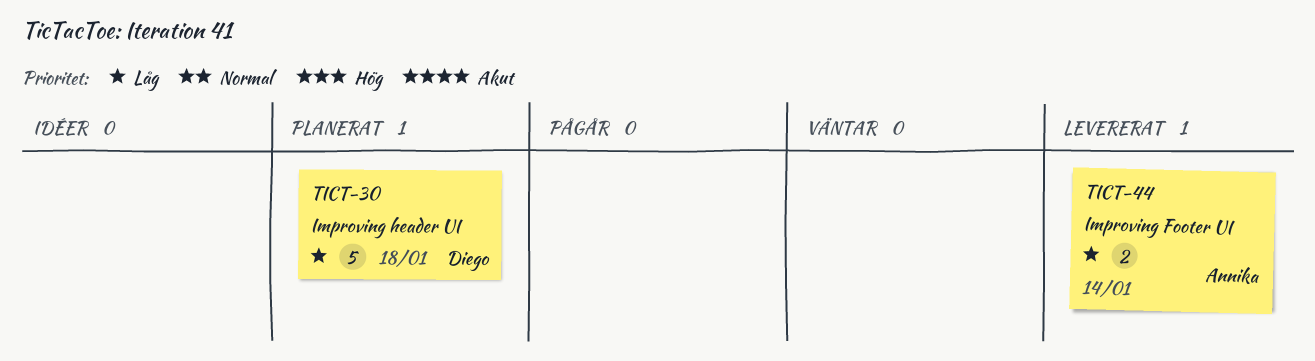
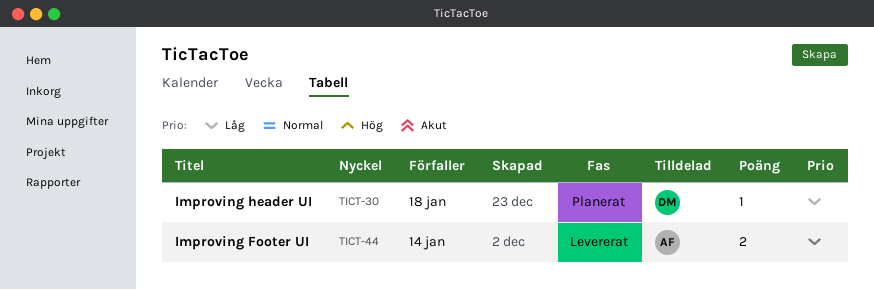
TICT-30, estimate: 5 -> 1

